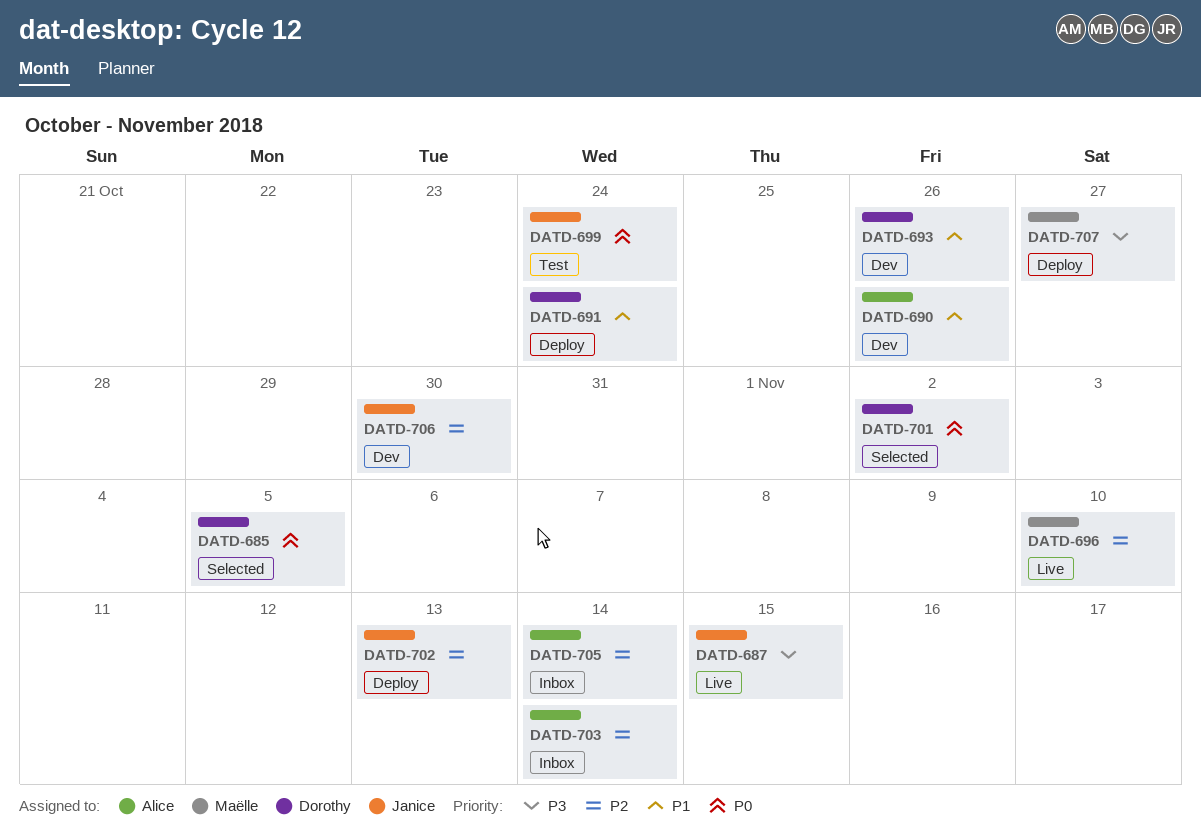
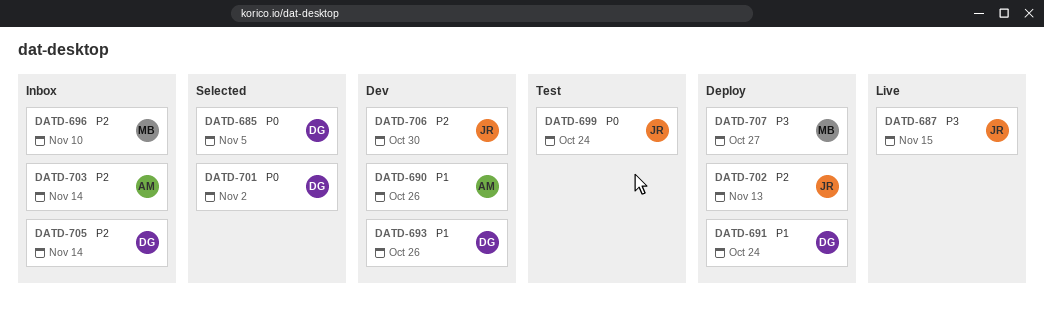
DATD-696, status: Live -> Inbox
DATD-705, owner: Alice -> Dorothy

